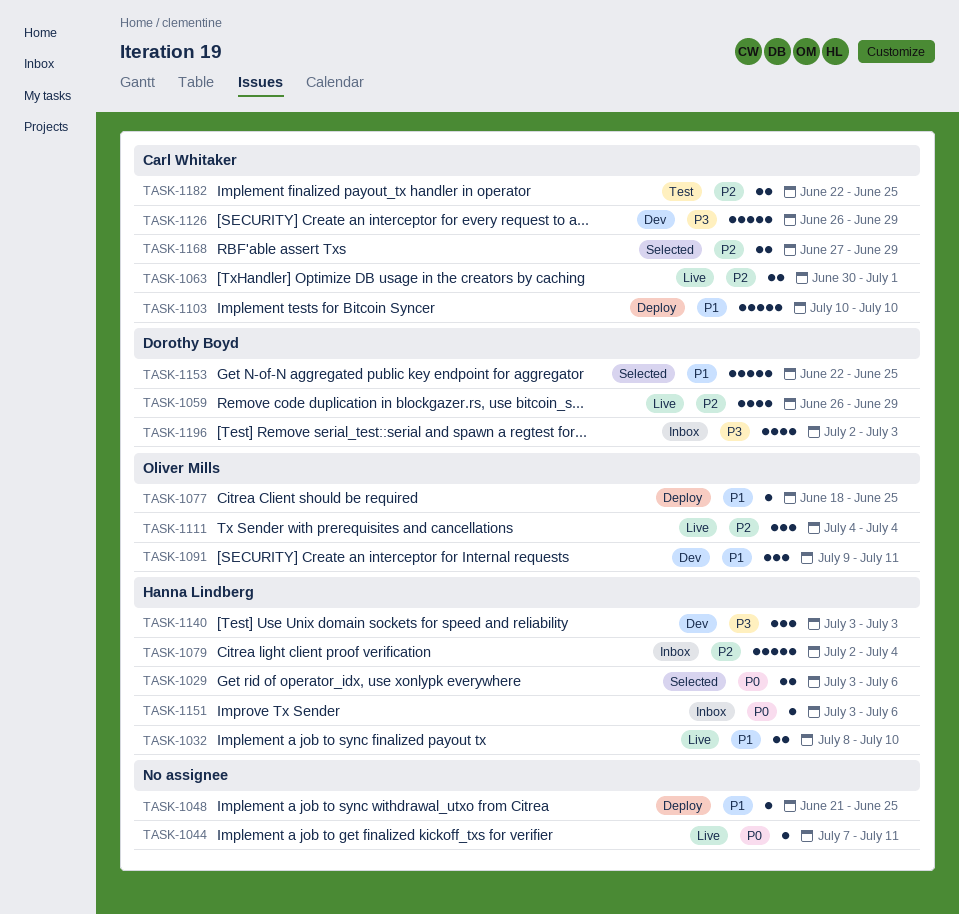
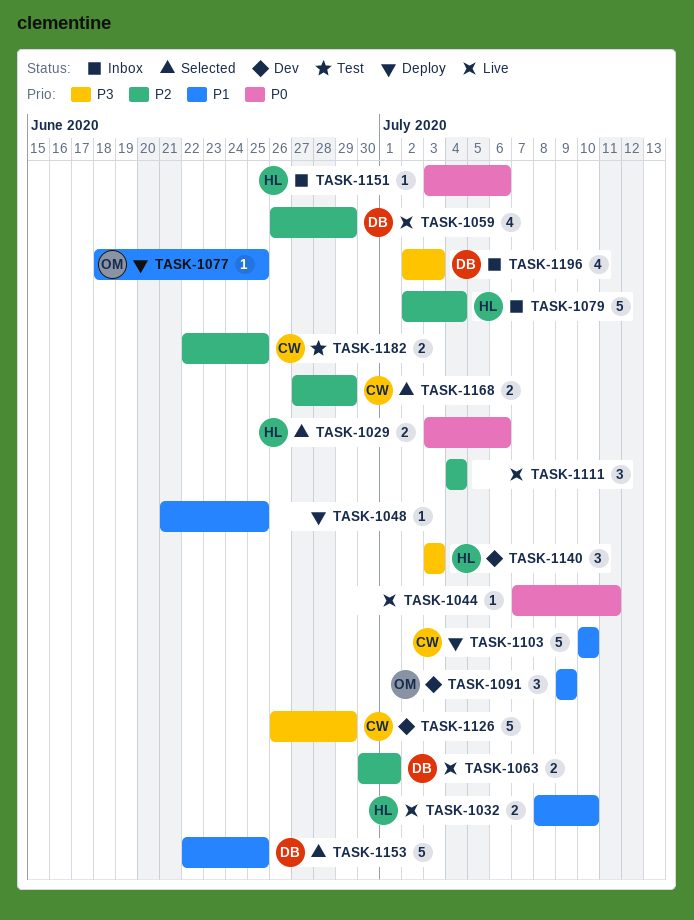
TASK-1063, owner: Carl Whitaker -> Dorothy Boyd
TASK-1091, due: Jul 11 -> Jul 9
TASK-1111, owner: Oliver Mills -> none

